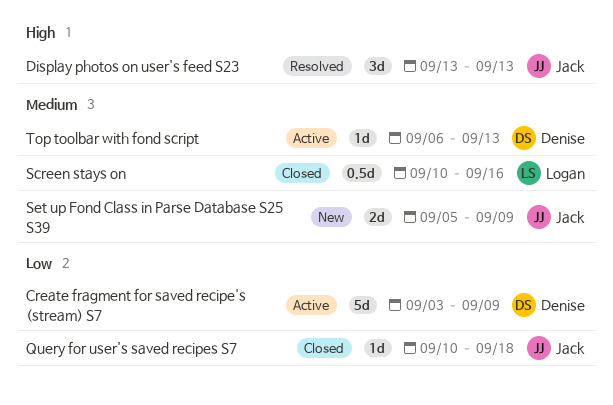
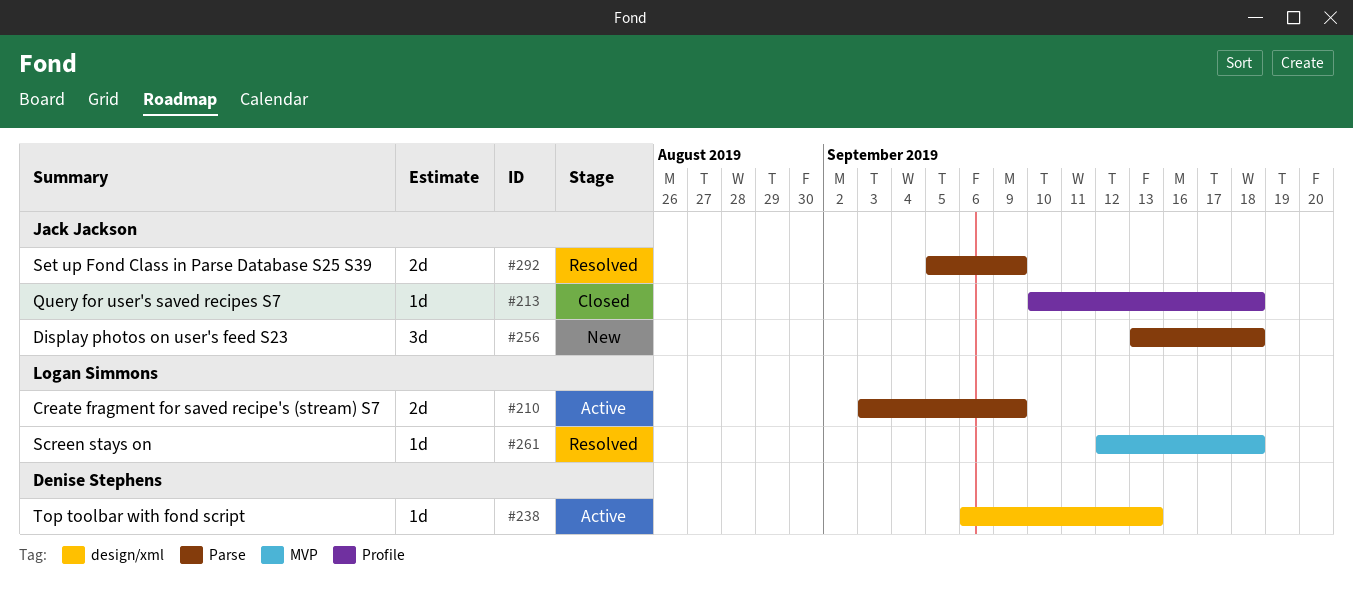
Create fragment for saved recipe's (stream) S7, owner: Denise Stephens -> Logan Simmons
Create fragment for saved recipe's (stream) S7, estimate: 5d -> 2d
Display photos on user's feed S23, status: Resolved -> New
Display photos on user's feed S23, due: Sep 13 -> Sep 18
Screen stays on, status: Closed -> Resolved
Screen stays on, estimate: 0.5d -> 1d
Screen stays on, start: Sep 10 -> Sep 12
Screen stays on, due: Sep 16 -> Sep 18
Set up Fond Class in Parse Database S25 S39, status: New -> Resolved

